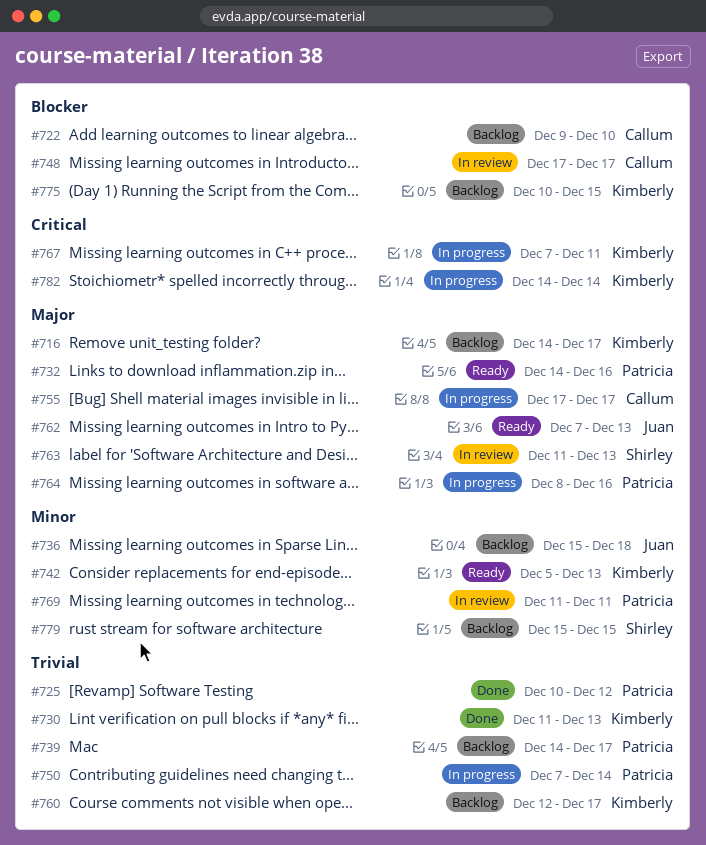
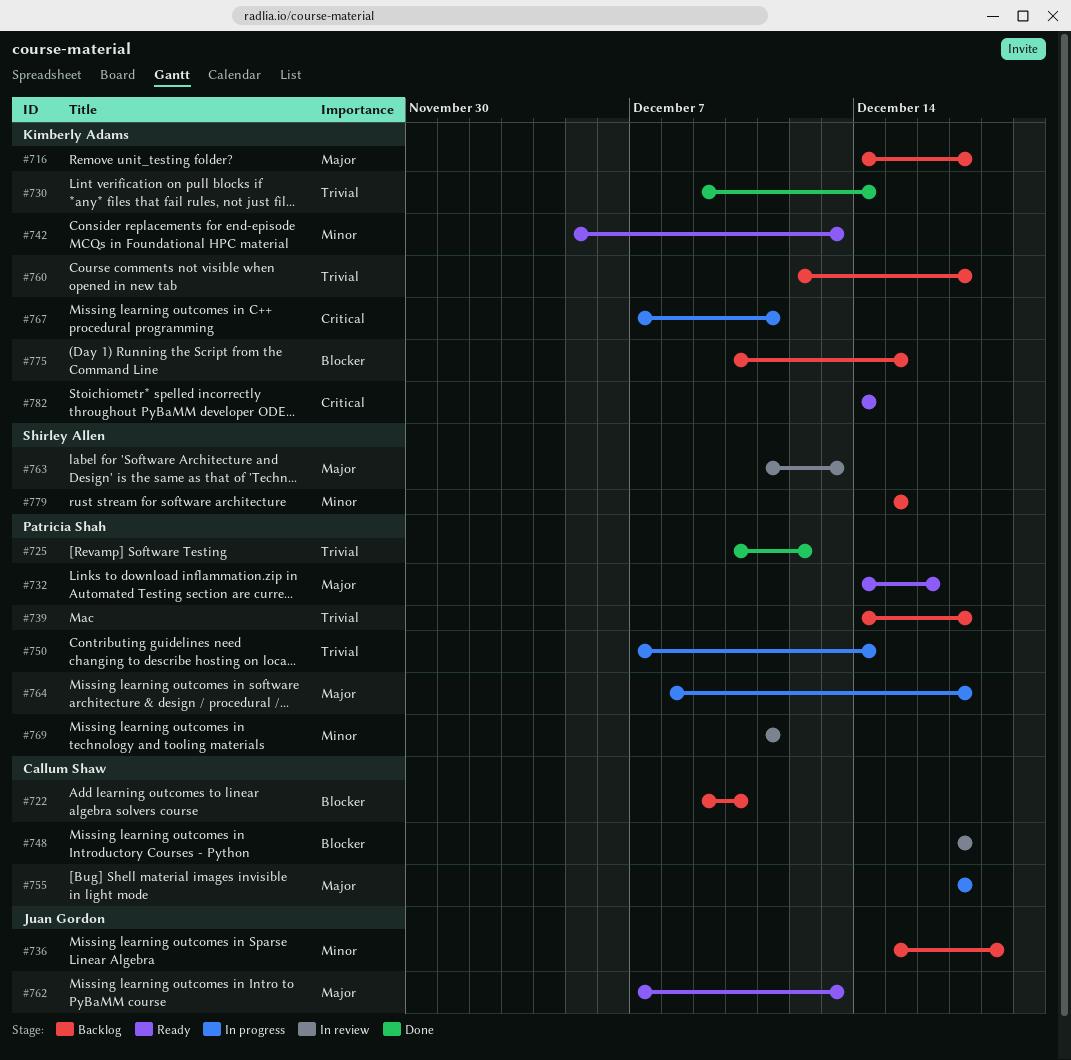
#730, start: Dec 11 -> Dec 9
#730, due: Dec 13 -> Dec 14
#764, due: Dec 16 -> Dec 17
#782, status: In progress -> Ready

